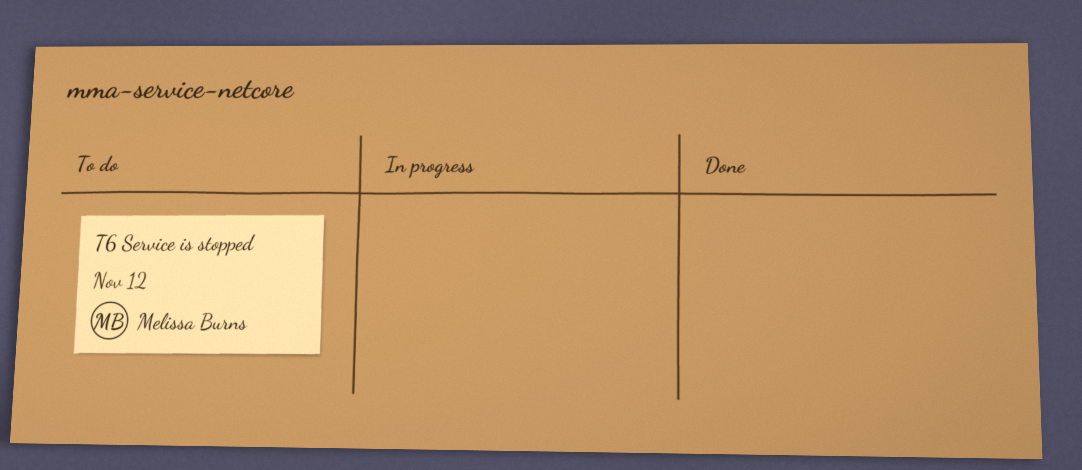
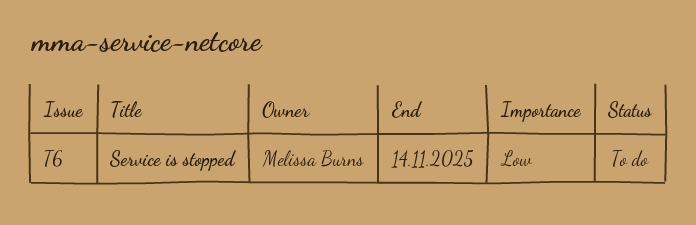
T6, due: Nov 12 -> Nov 14

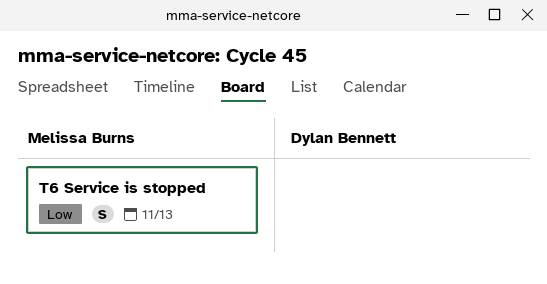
T6, due: Nov 14 -> Nov 13

